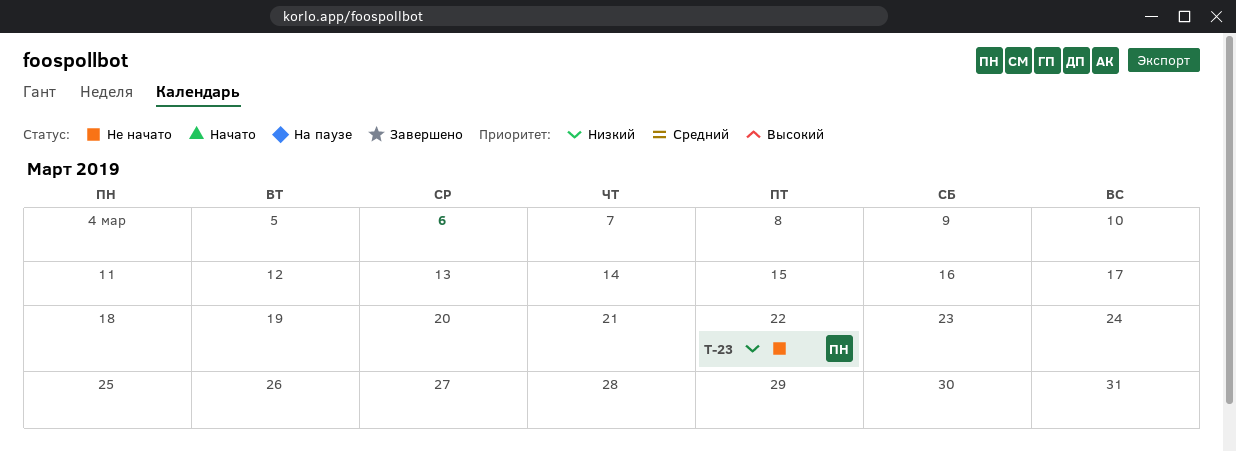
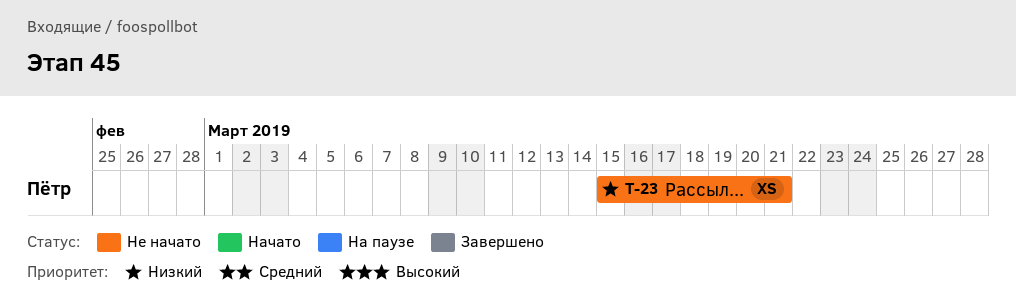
T-23, due: Mar 22 -> Mar 21

